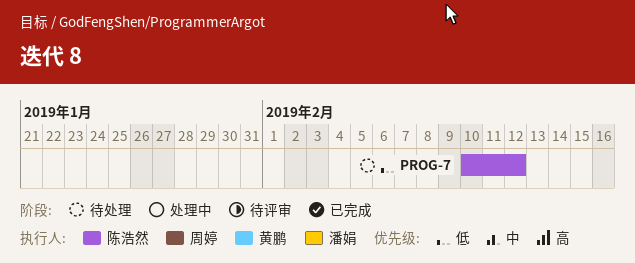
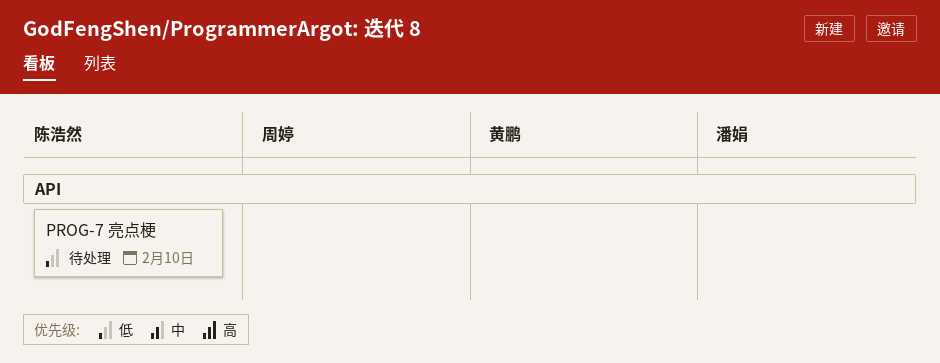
PROG-7, due: Feb 12 -> Feb 10

